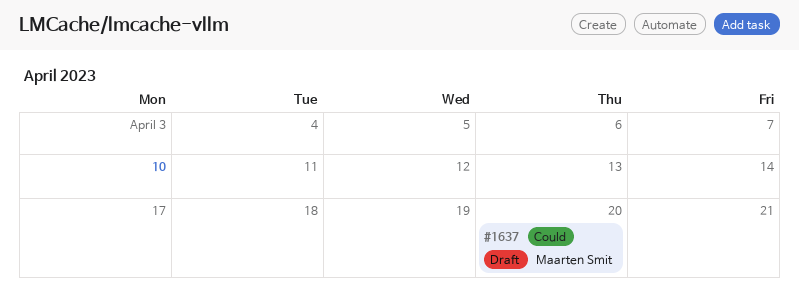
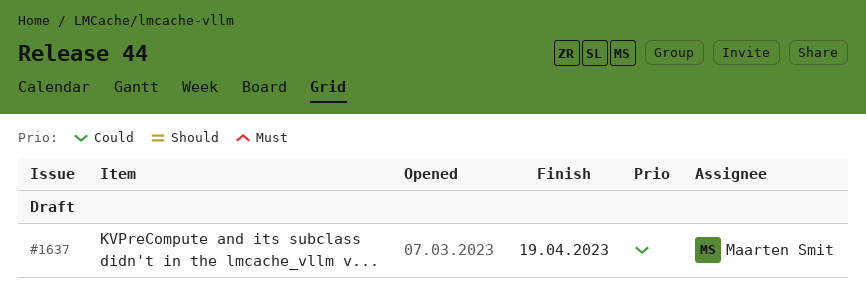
#1637, due: Apr 20 -> Apr 19

